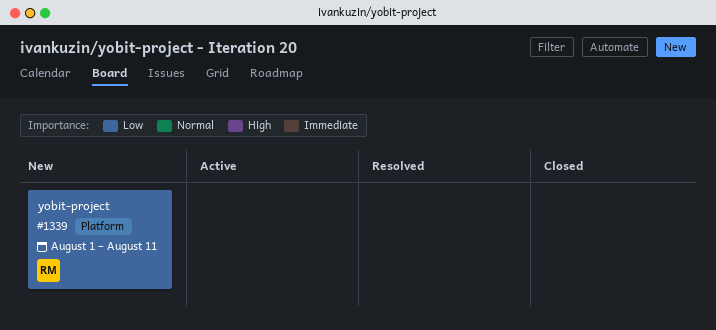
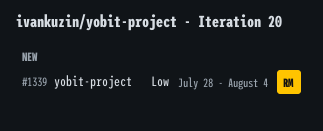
#1339, start: Aug 1 -> Jul 28
#1339, due: Aug 11 -> Aug 4

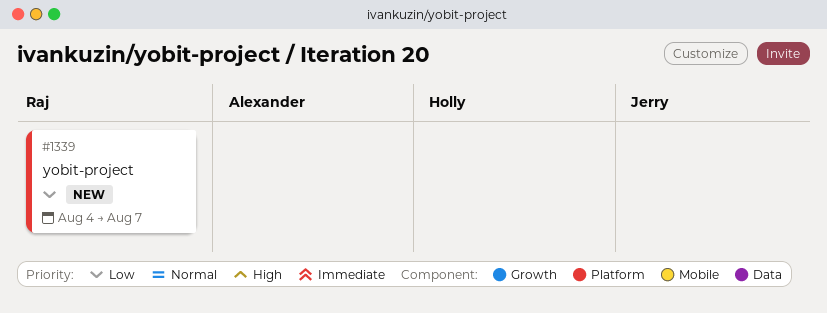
#1339, start: Jul 28 -> Aug 4
#1339, due: Aug 4 -> Aug 7

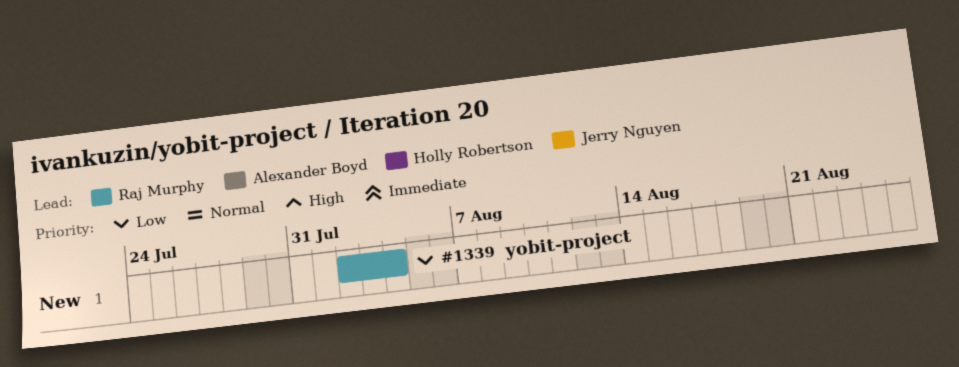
#1339, start: Aug 4 -> Aug 2
#1339, due: Aug 7 -> Aug 4

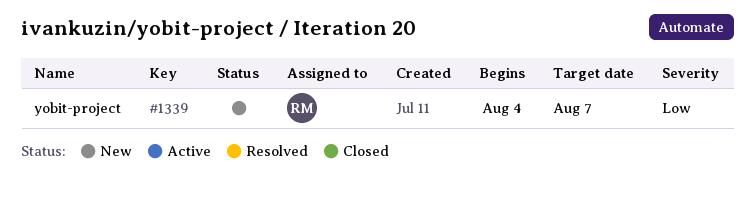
#1339, start: Aug 2 -> Aug 4
#1339, due: Aug 4 -> Aug 7

